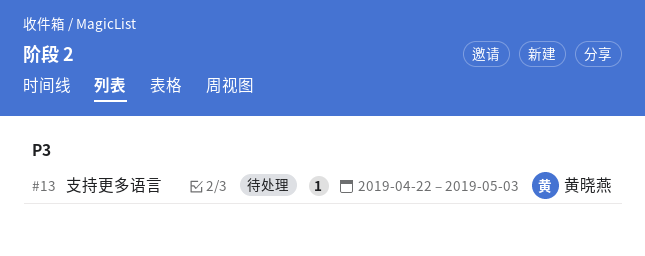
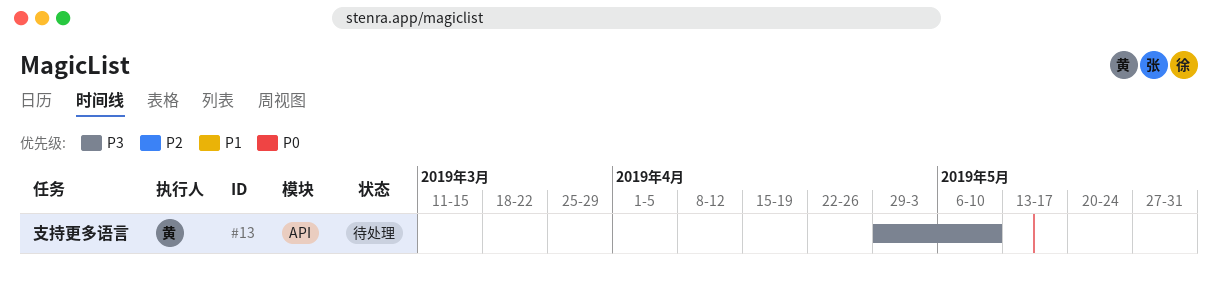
#13, start: Apr 22 -> Apr 29
#13, due: May 3 -> May 10

